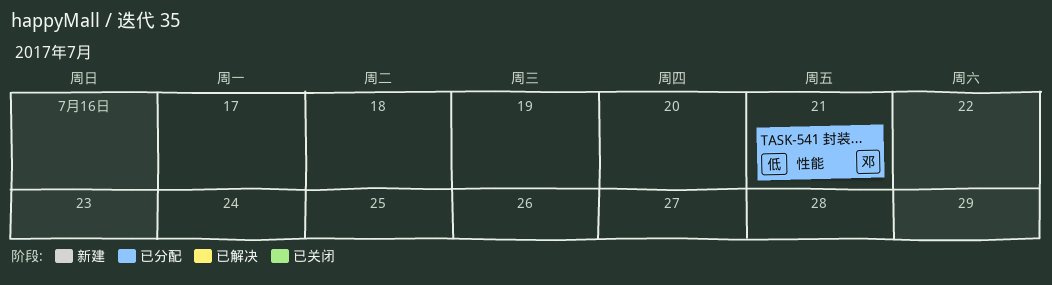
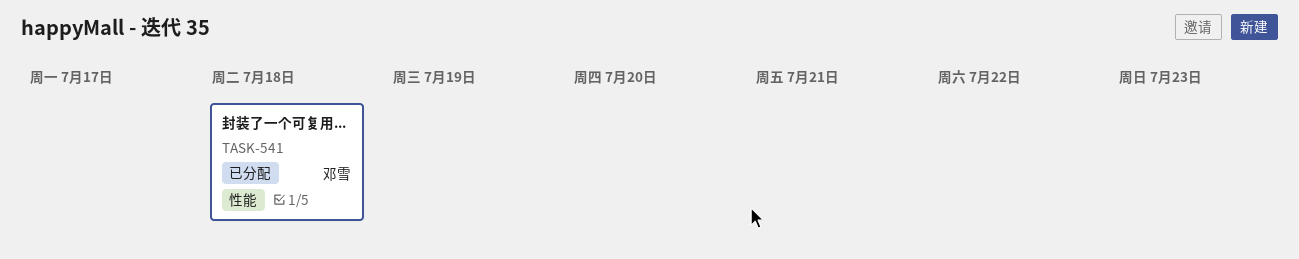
TASK-541, due: Jul 21 -> Jul 18

